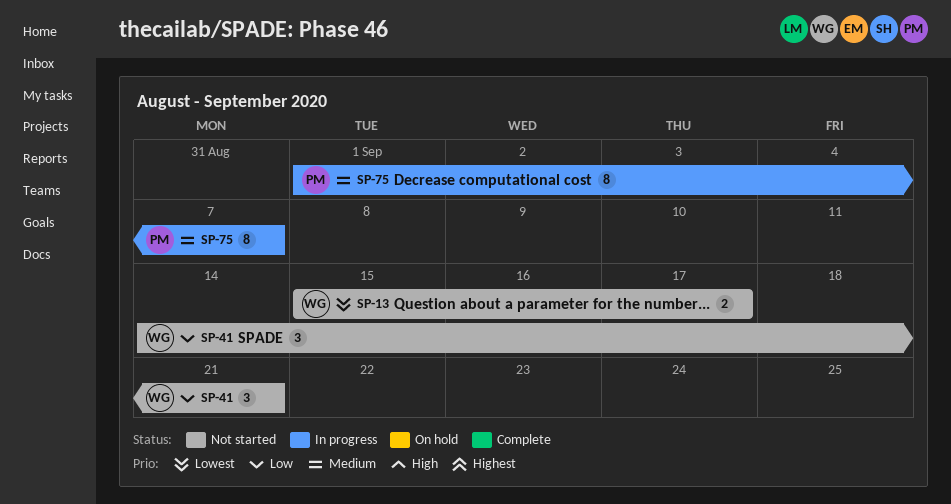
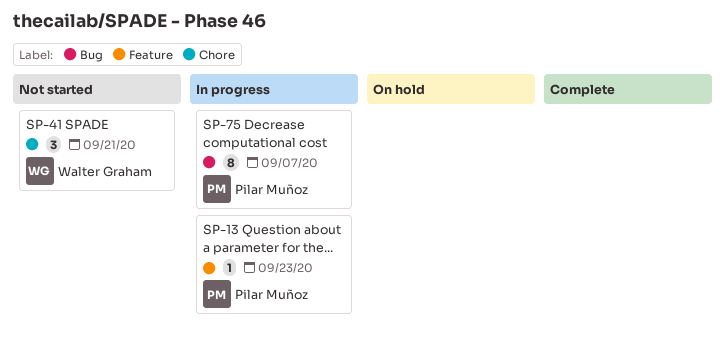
SP-13, status: Not started -> In progress
SP-13, owner: Walter Graham -> Pilar Muñoz
SP-13, estimate: 2 -> 1
SP-13, due: Sep 17 -> Sep 23

